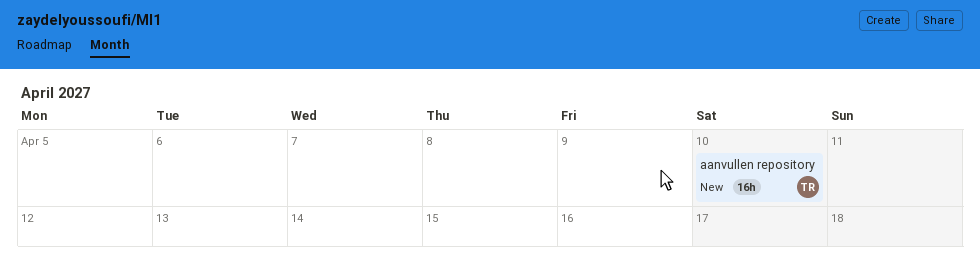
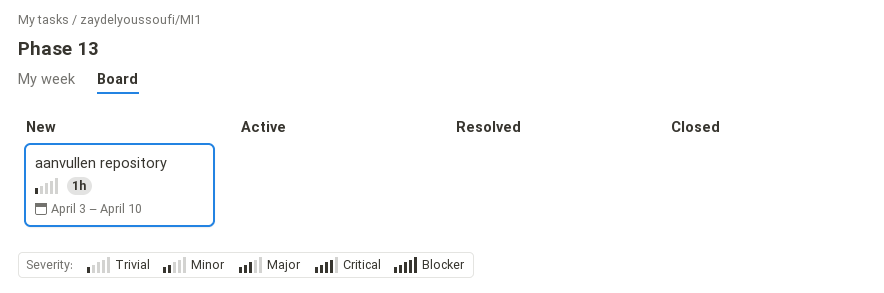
aanvullen repository, estimate: 16h -> 1h

